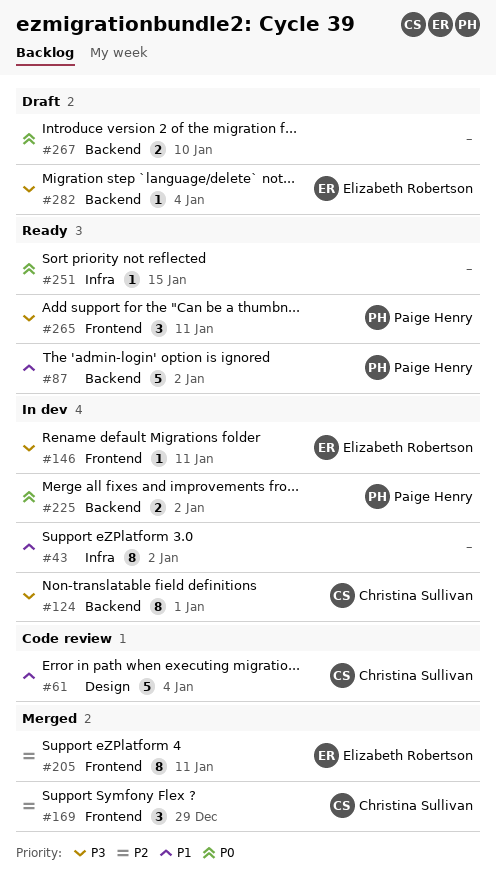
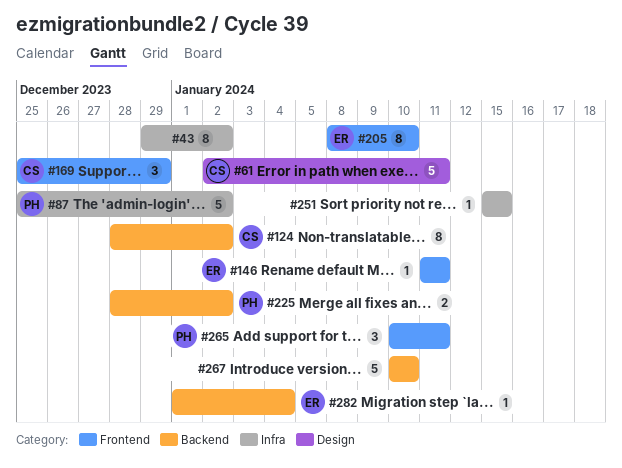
#61, due: Jan 4 -> Jan 11
#87, label: Backend -> Infra
#124, due: Jan 1 -> Jan 2
#205, due: Jan 11 -> Jan 10
#267, estimate: 2 -> 5

